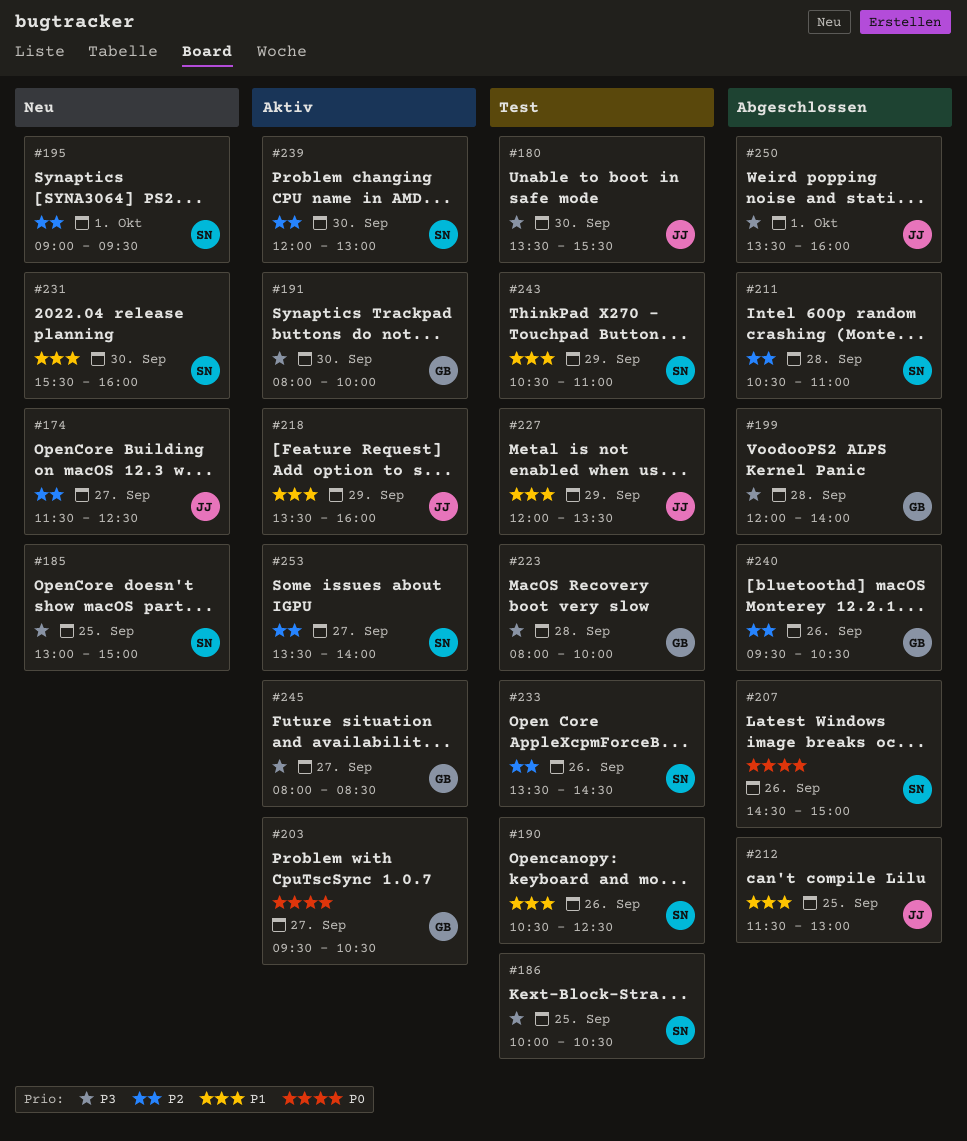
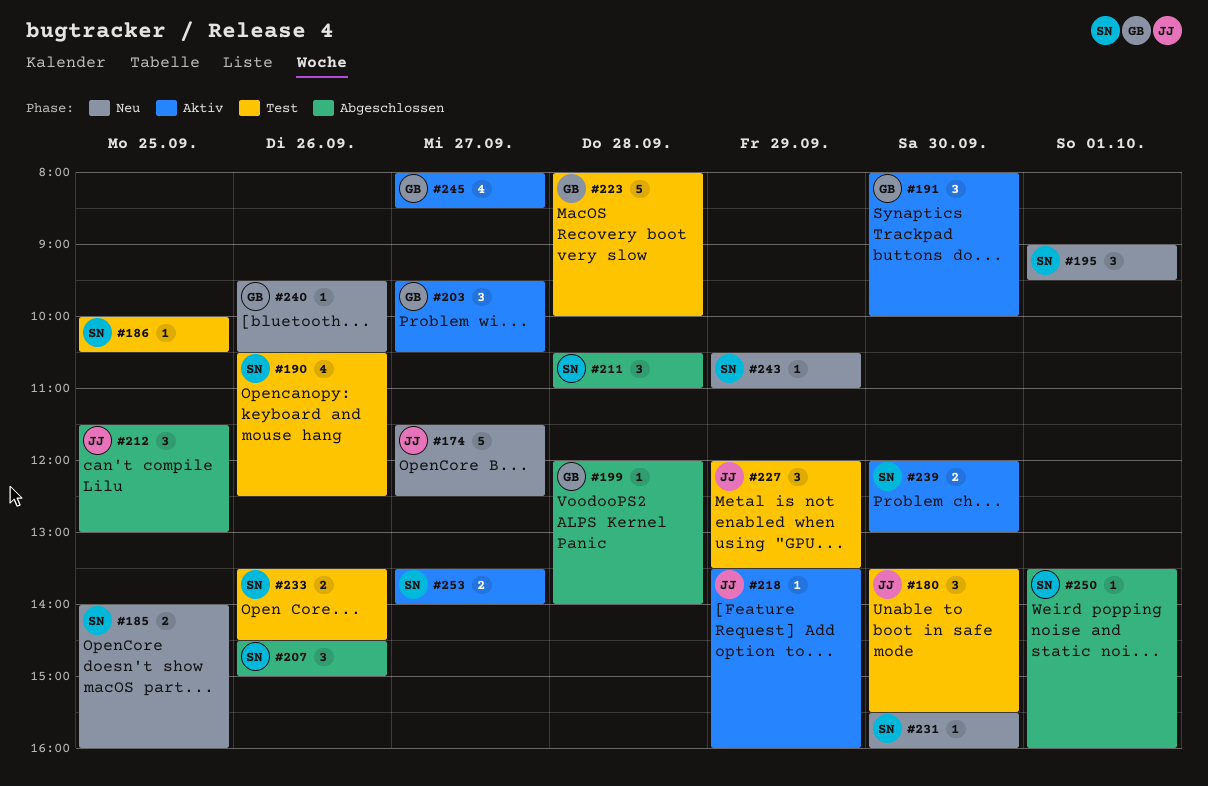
#185, begins: 13:00 -> 14:00
#185, ends: 15:00 -> 16:00
#240, status: Abgeschlossen -> Neu
#243, status: Test -> Neu
#250, owner: JJ -> SN

